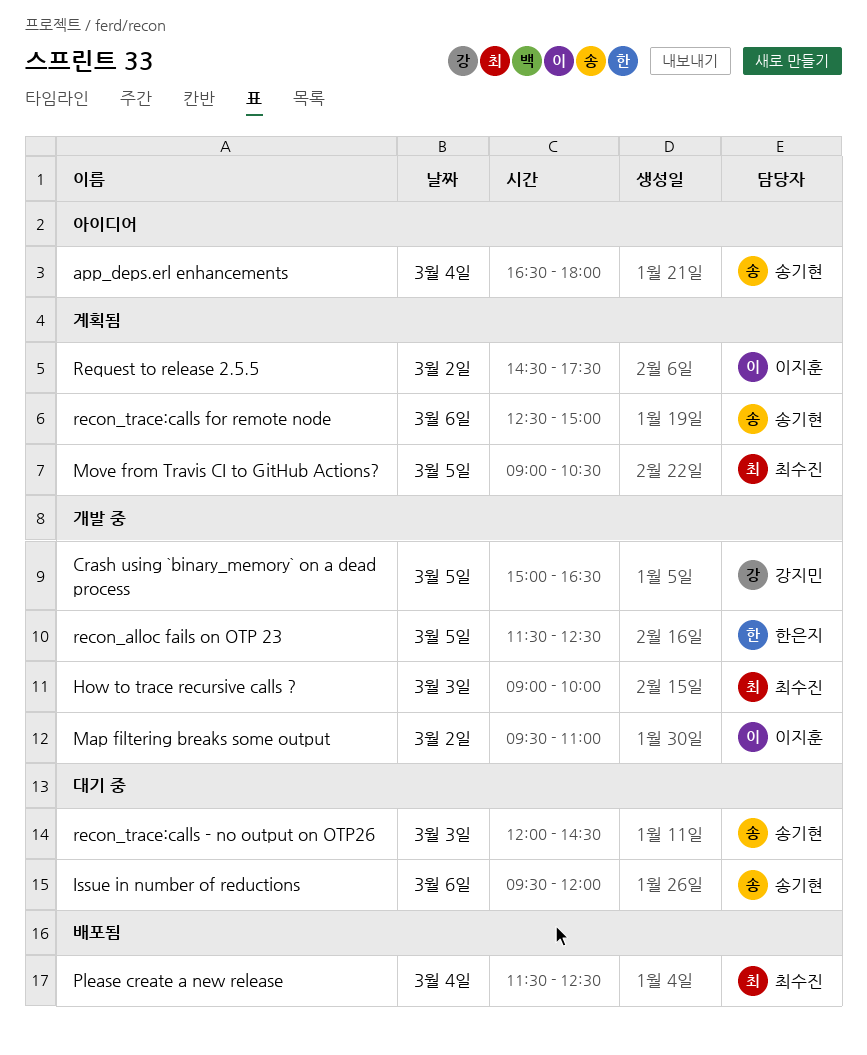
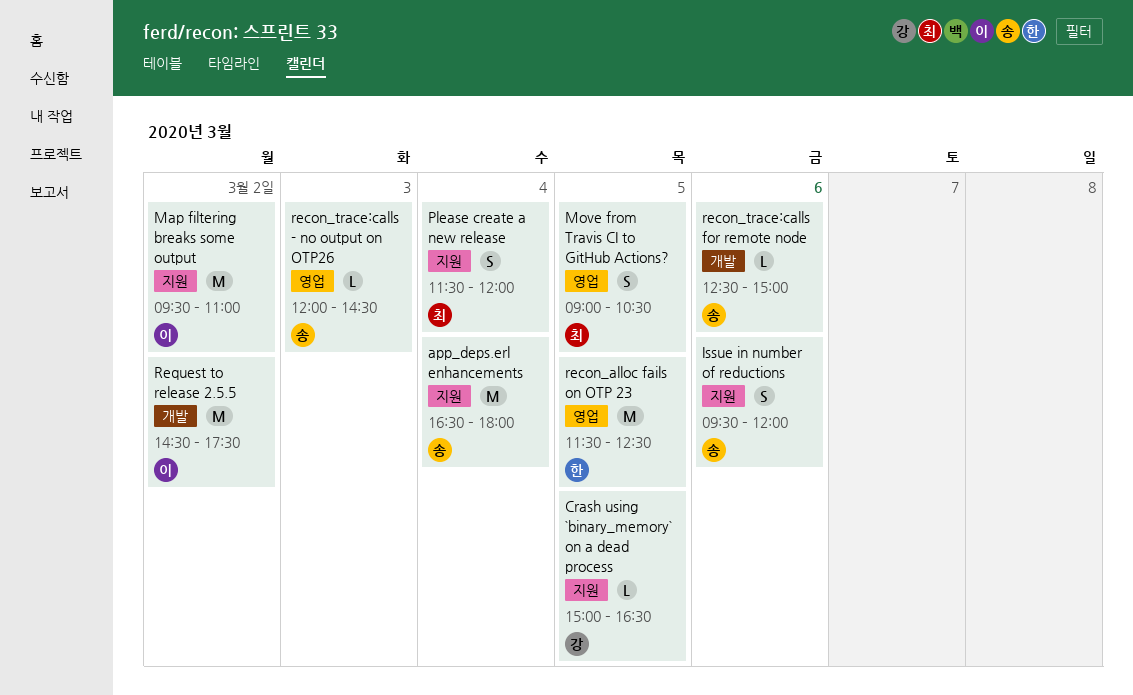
How to trace recursive calls ?: present -> none
Please create a new release, ends: 12:30 -> 12:00

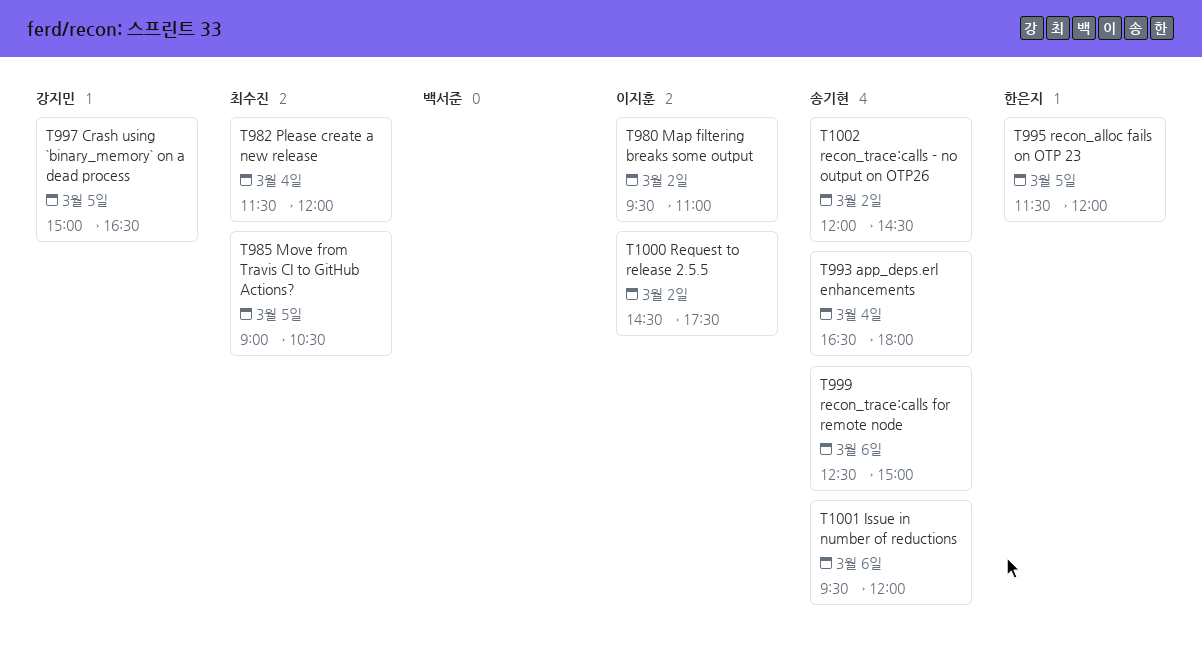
recon_alloc fails on OTP 23, ends: 12:30 -> 12:00
recon_trace:calls - no output on OTP26, day: Mar 3 -> Mar 2

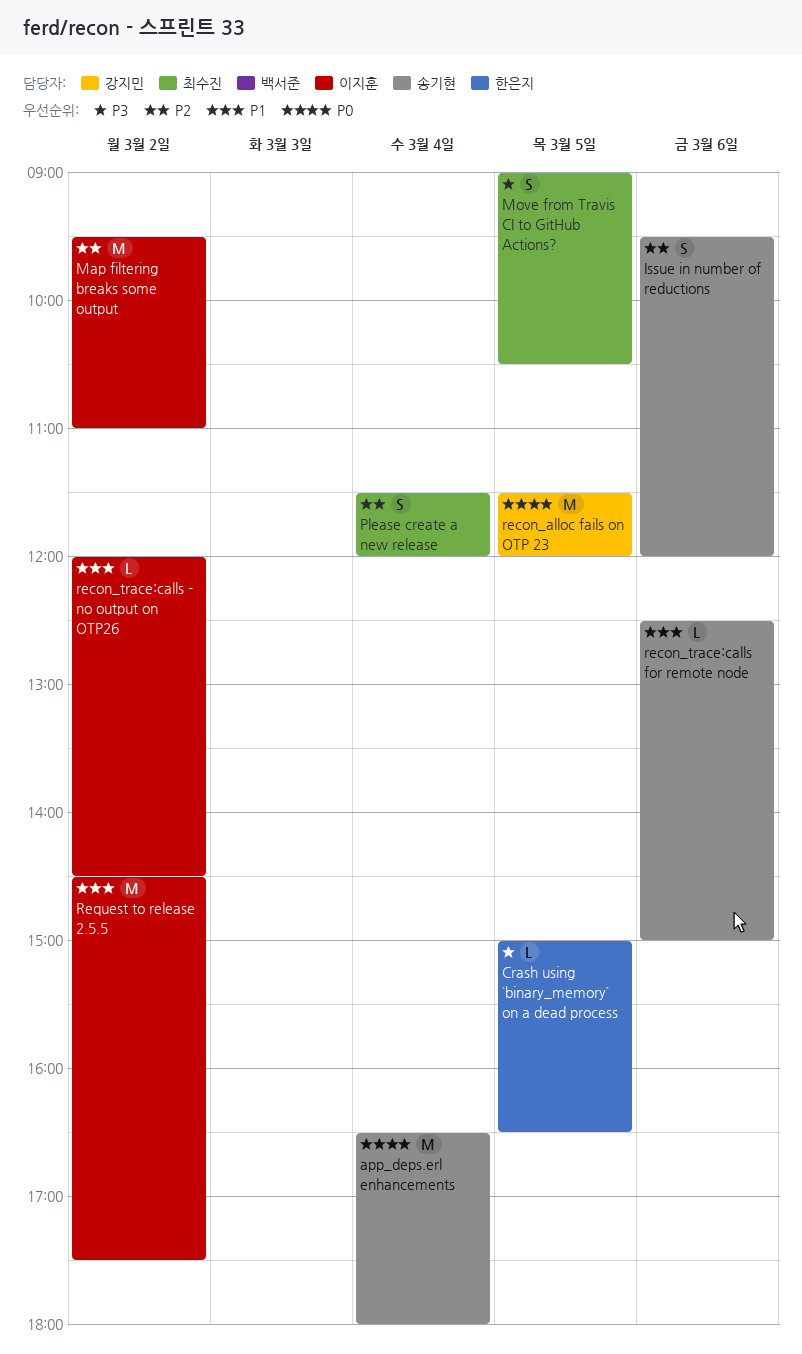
Crash using `binary_memory` on a dead process, owner: 강지민 -> 한은지
recon_alloc fails on OTP 23, owner: 한은지 -> 강지민
recon_trace:calls - no output on OTP26, owner: 송기현 -> 이지훈

